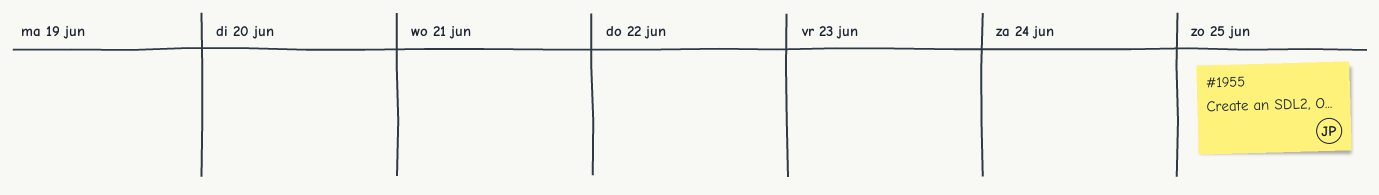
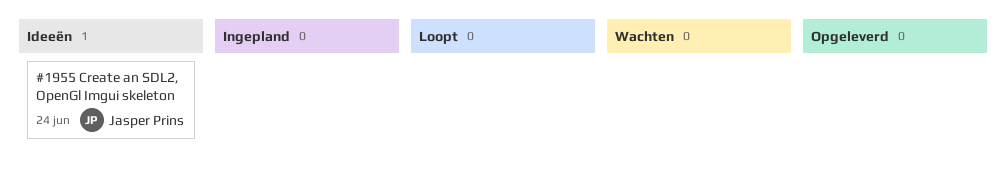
#1955, due: Jun 25 -> Jun 24

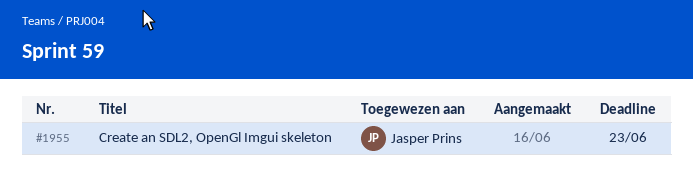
#1955, due: Jun 24 -> Jun 23

